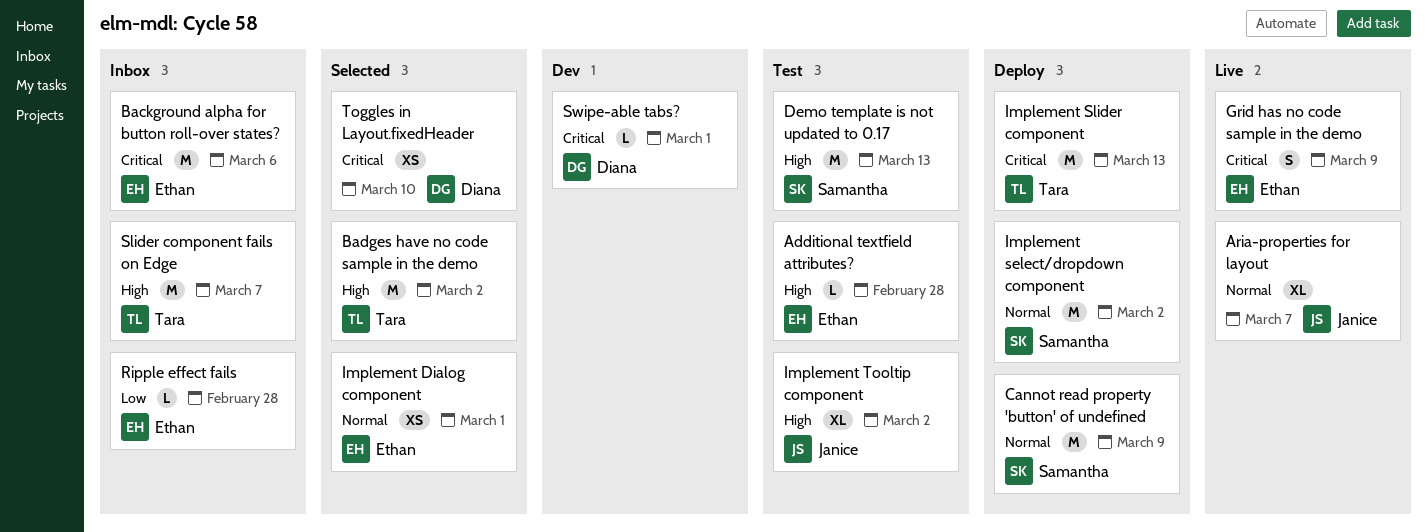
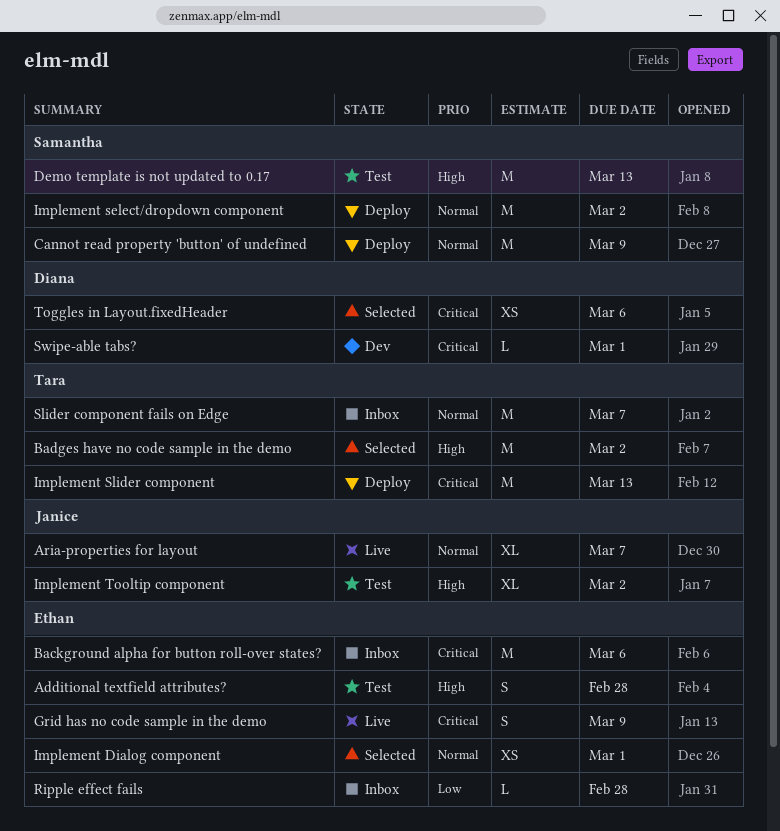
Additional textfield attributes?, estimate: L -> S
Slider component fails on Edge, priority: High -> Normal
Toggles in Layout.fixedHeader, due: Mar 10 -> Mar 6

